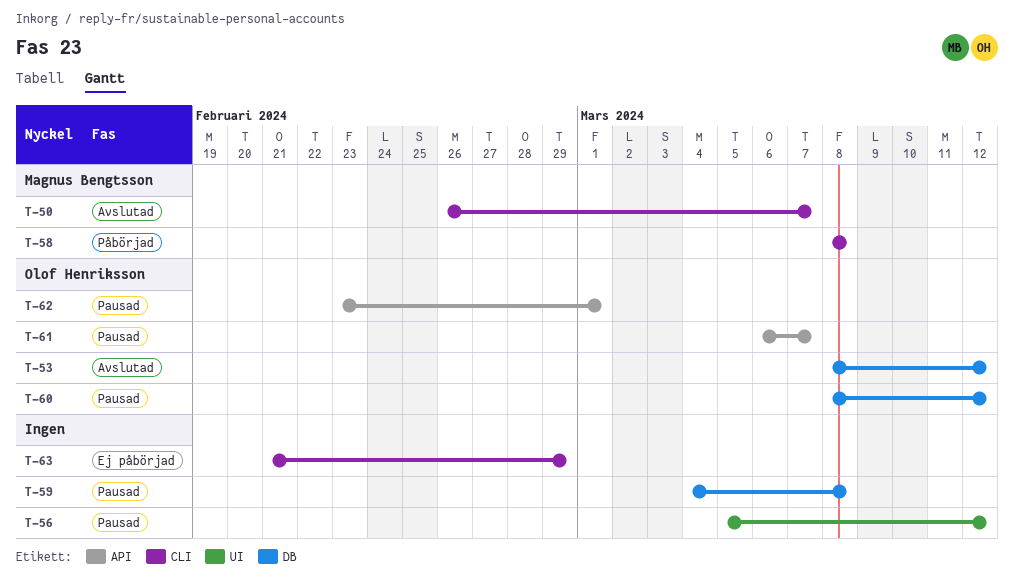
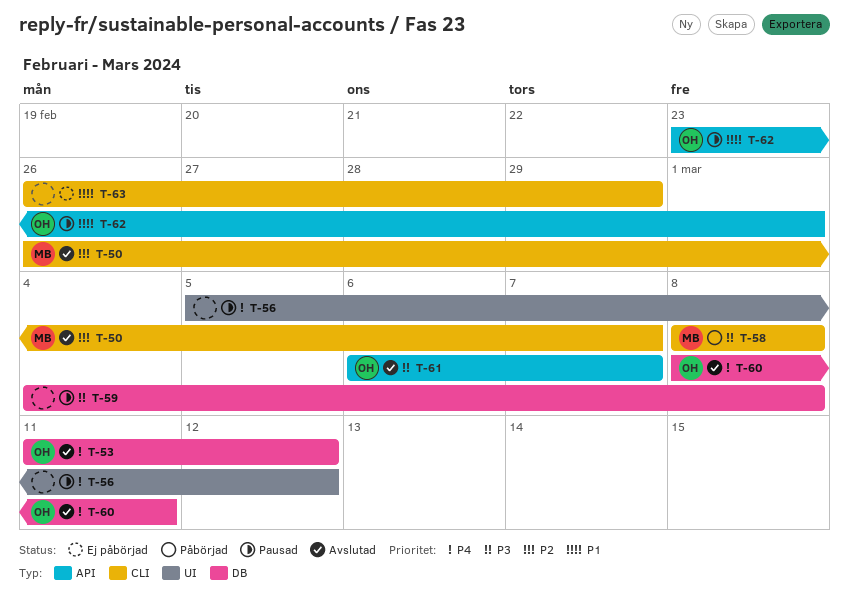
T-53, start: Mar 8 -> Mar 11
T-60, status: Pausad -> Avslutad
T-60, due: Mar 12 -> Mar 11
T-61, status: Pausad -> Avslutad
T-63, start: Feb 21 -> Feb 26

